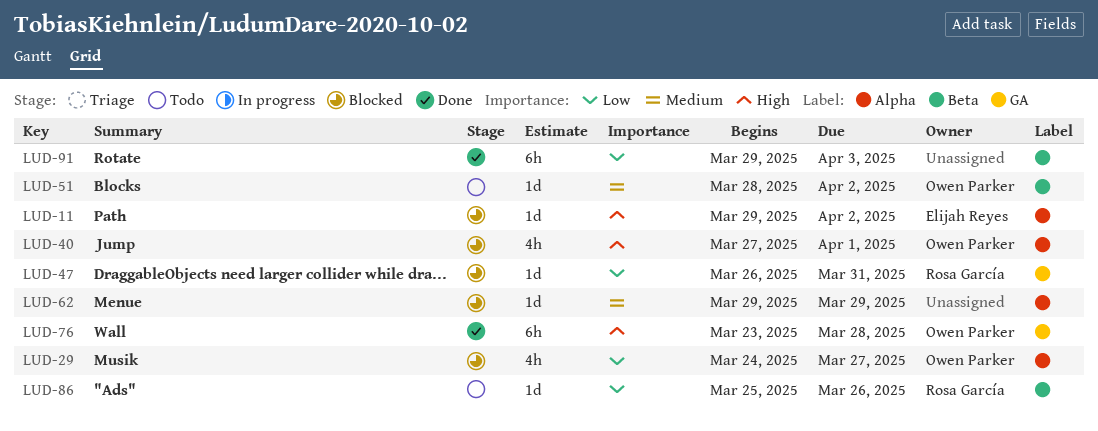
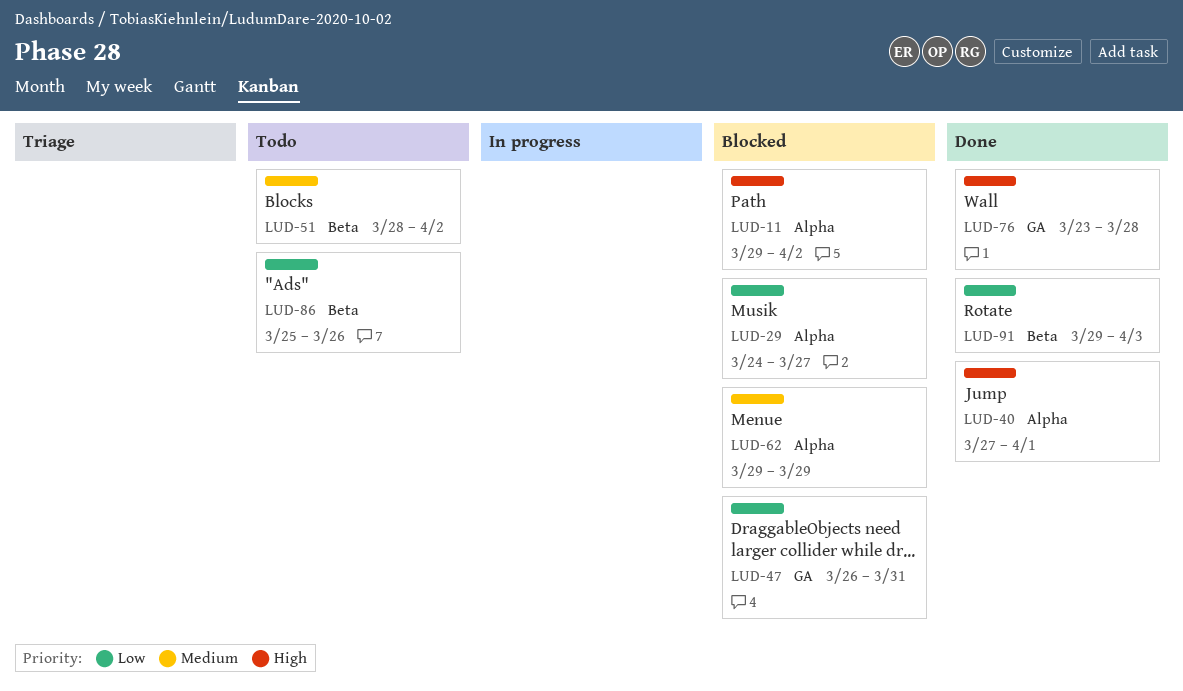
LUD-40, status: Blocked -> Done

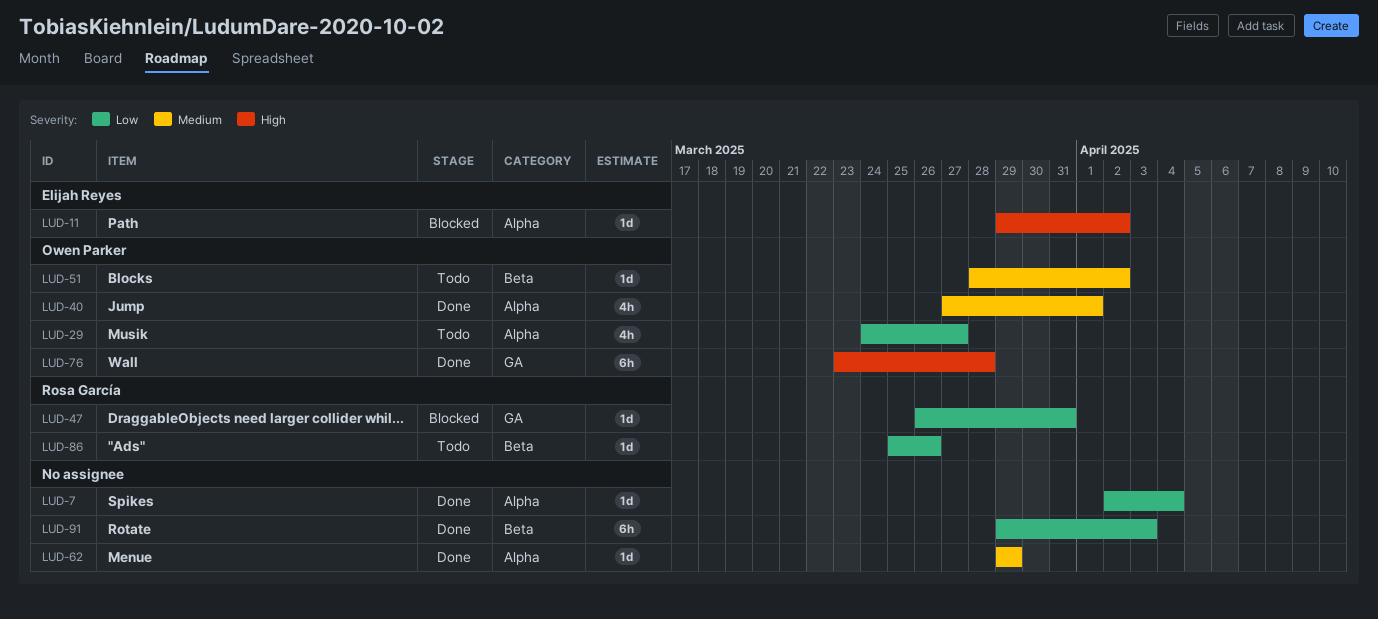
LUD-7: none -> present
LUD-29, status: Blocked -> Todo
LUD-40, priority: High -> Medium
LUD-62, status: Blocked -> Done

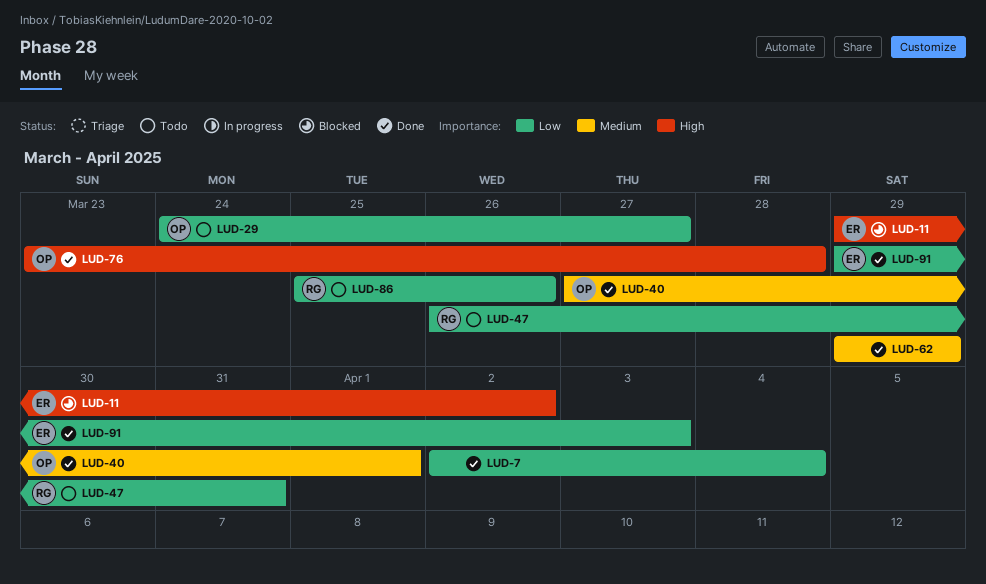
LUD-47, status: Blocked -> Todo
LUD-51: present -> none
LUD-91, owner: none -> Elijah Reyes

